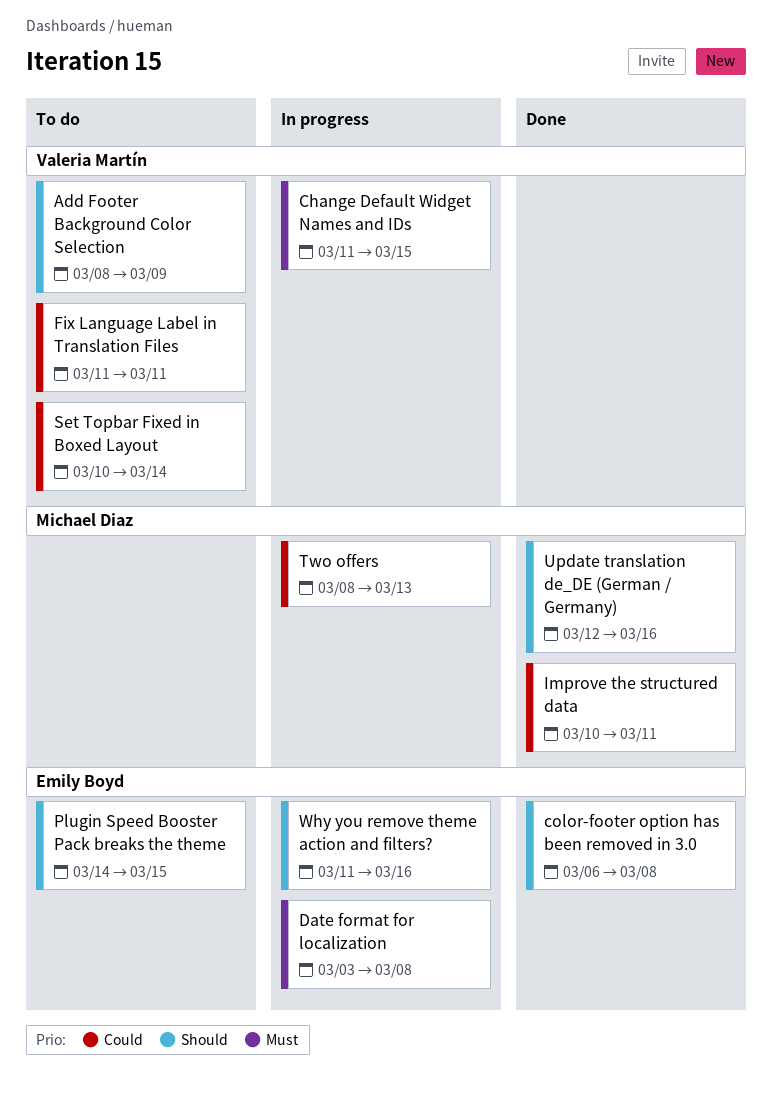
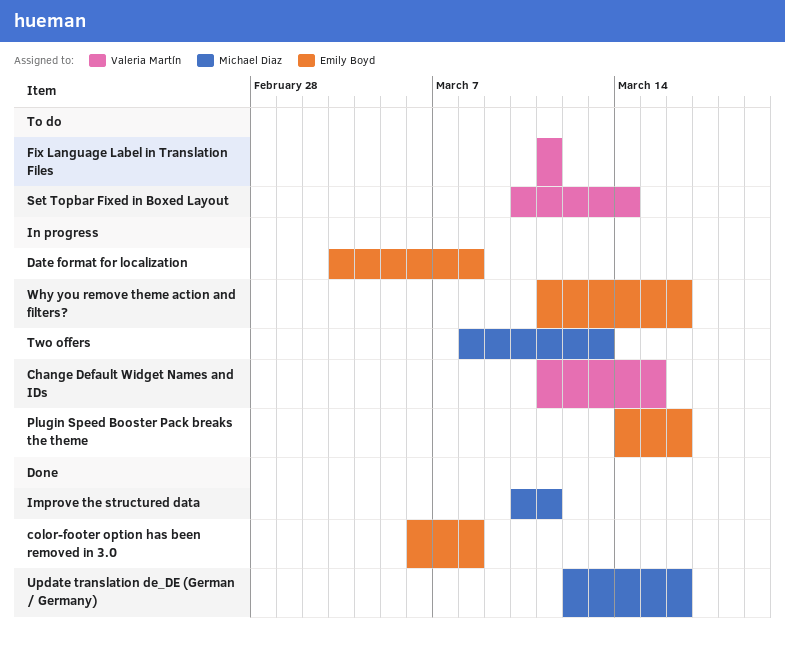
Add Footer Background Color Selection: present -> none
Plugin Speed Booster Pack breaks the theme, status: To do -> In progress
Plugin Speed Booster Pack breaks the theme, due: Mar 15 -> Mar 16

